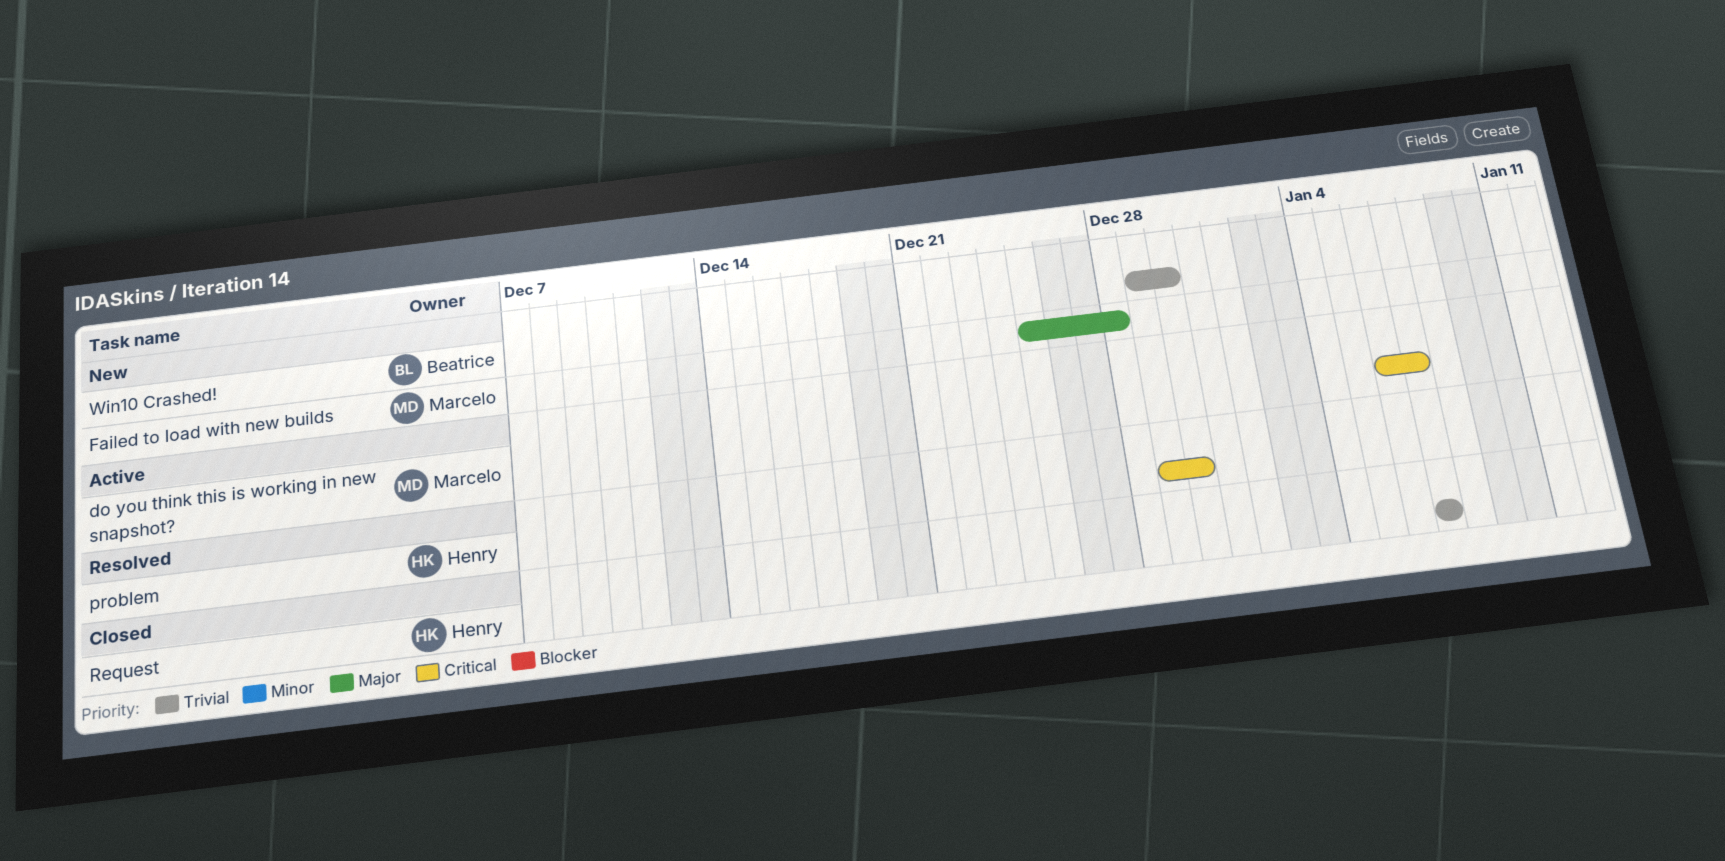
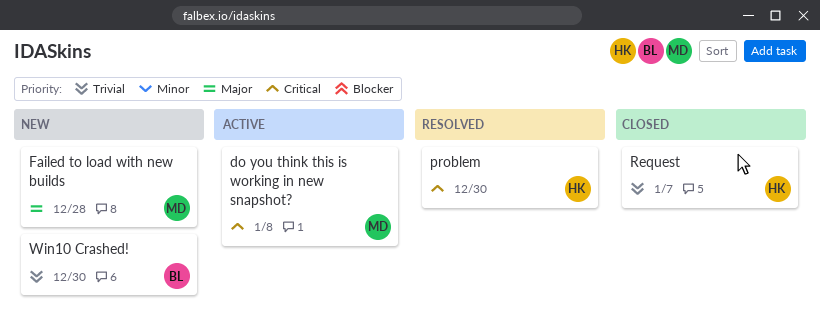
do you think this is working in new snapshot?, due: Jan 7 -> Jan 8

